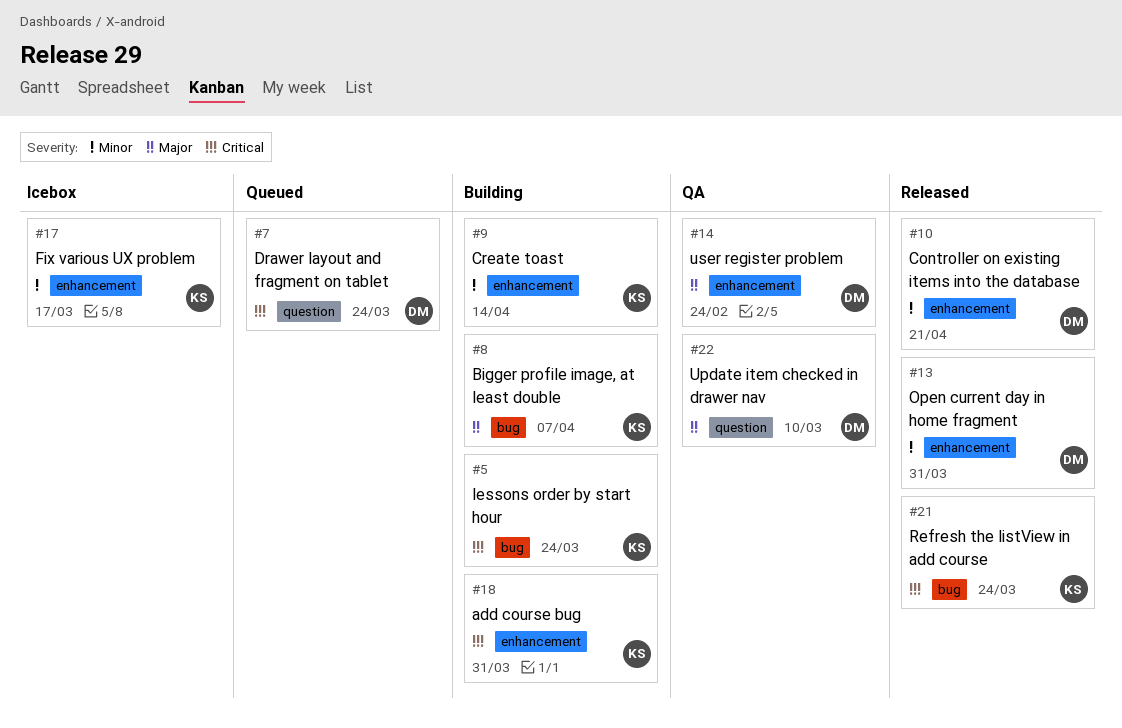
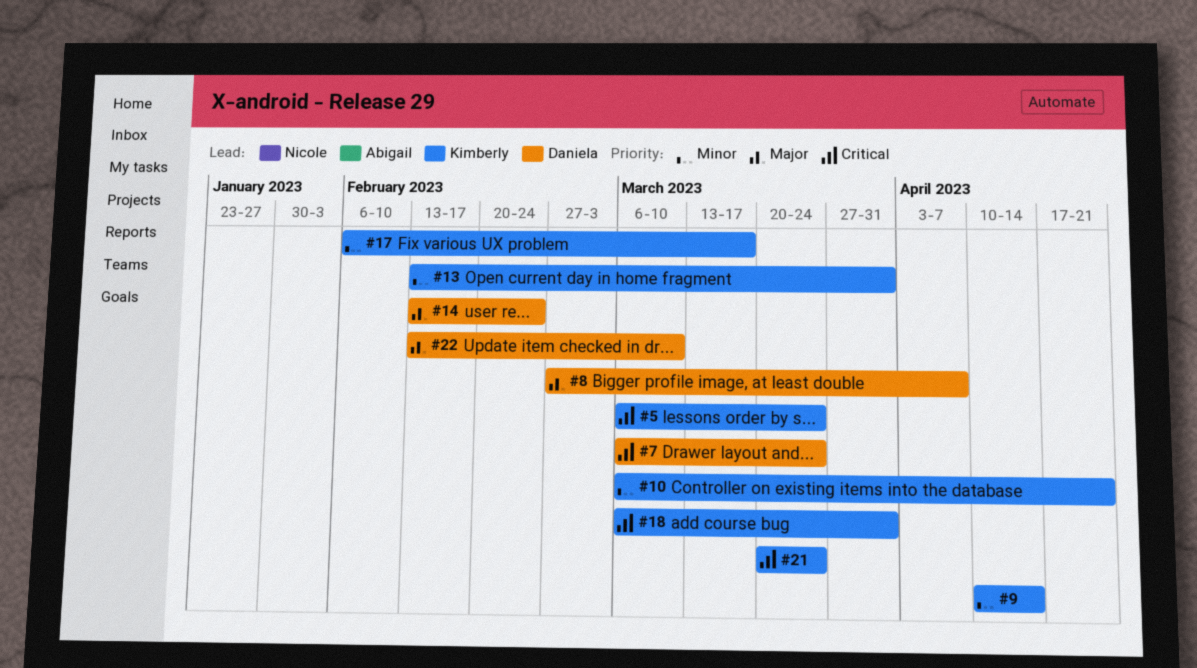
#8, owner: Kimberly -> Daniela
#10, owner: Daniela -> Kimberly
#13, owner: Daniela -> Kimberly

